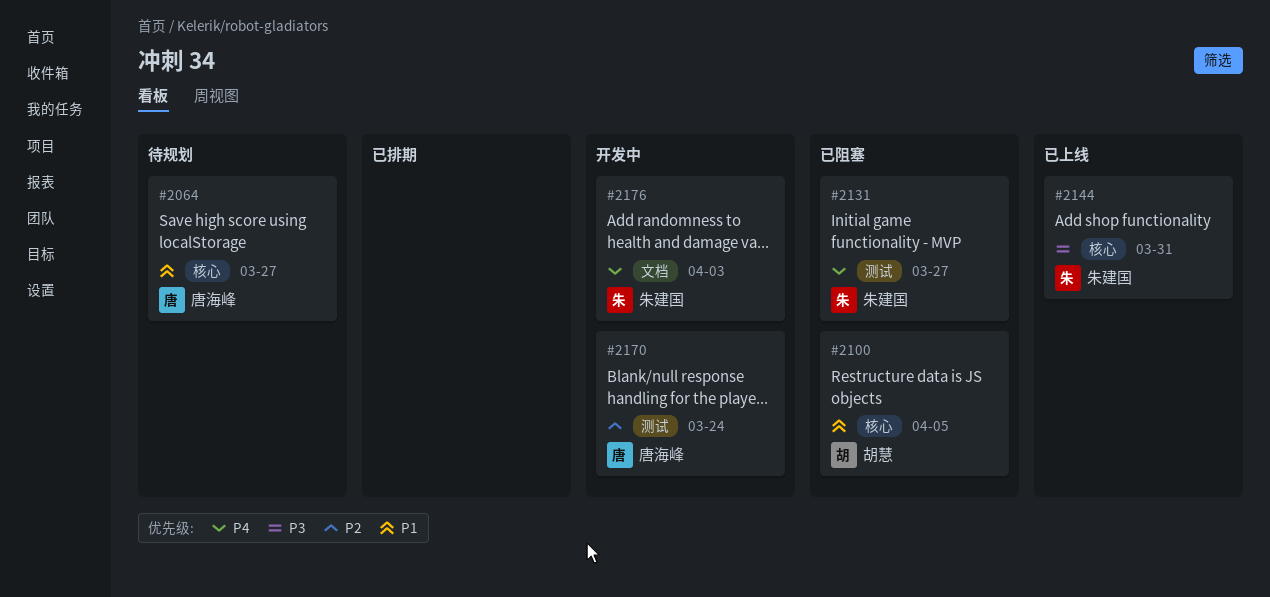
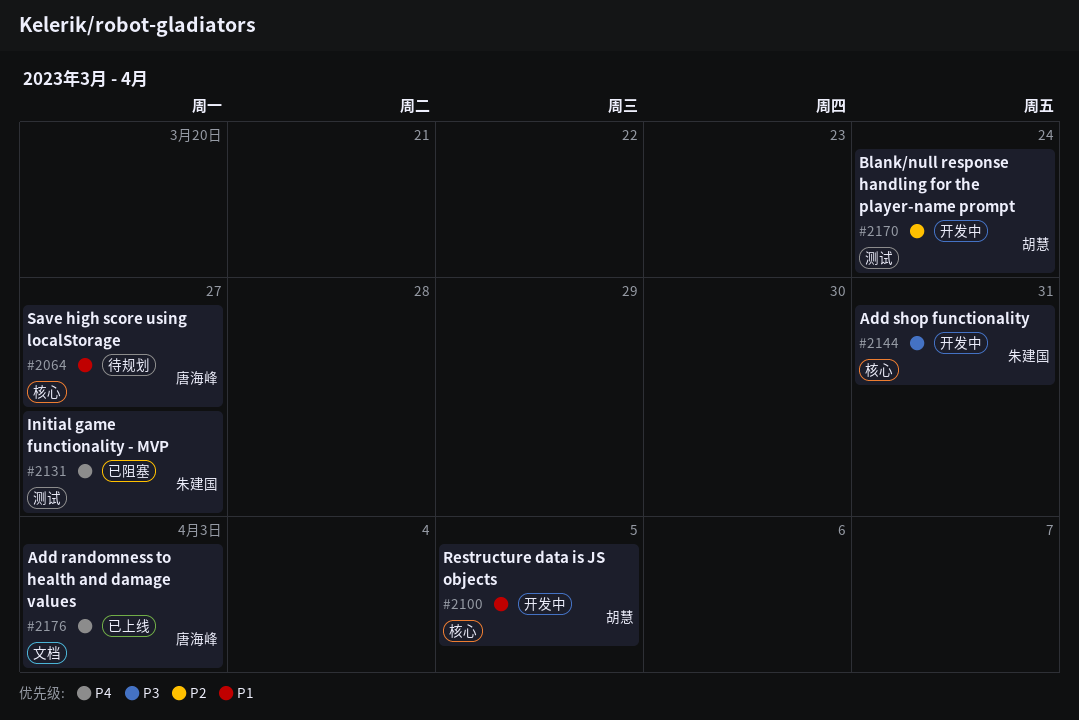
#2100, status: 已阻塞 -> 开发中
#2144, status: 已上线 -> 开发中
#2170, owner: 唐海峰 -> 胡慧
#2176, status: 开发中 -> 已上线
#2176, owner: 朱建国 -> 唐海峰

